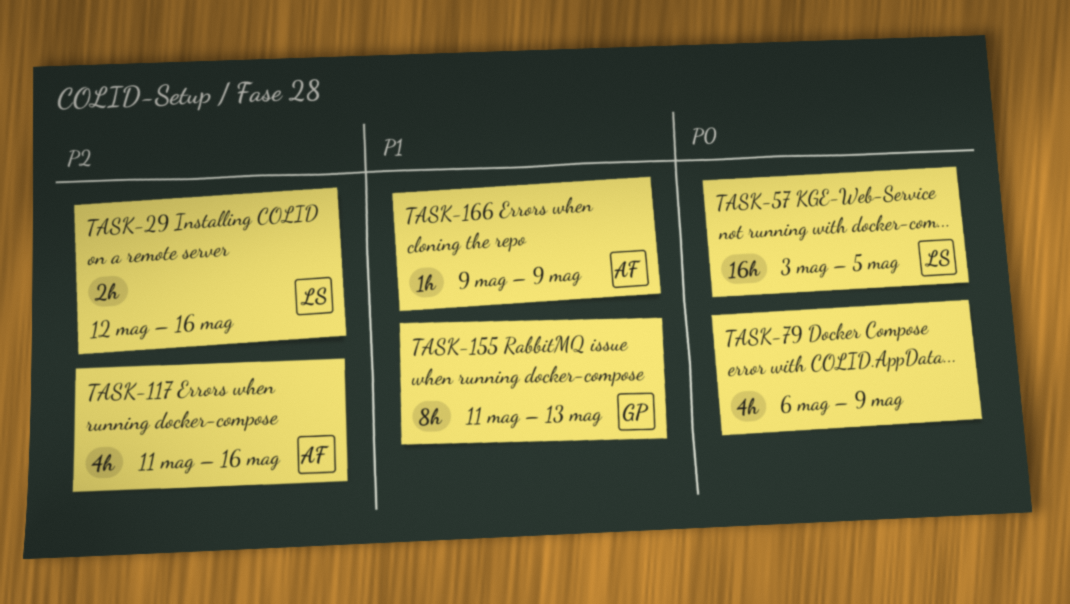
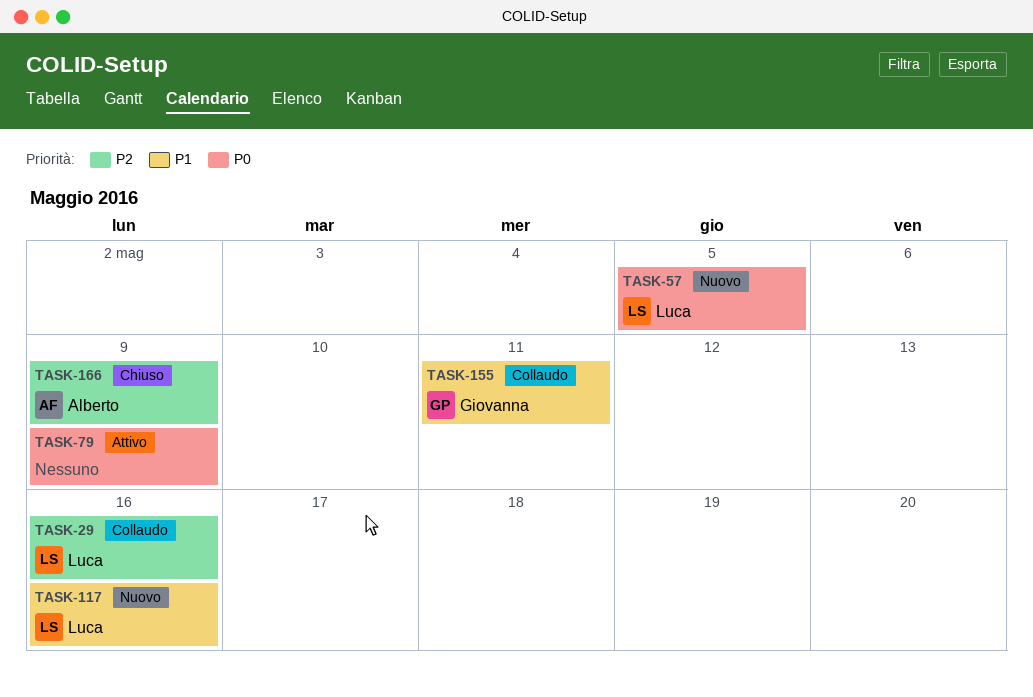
TASK-117, owner: Alberto -> Luca
TASK-117, priority: P2 -> P1
TASK-155, due: May 13 -> May 11
TASK-166, priority: P1 -> P2

